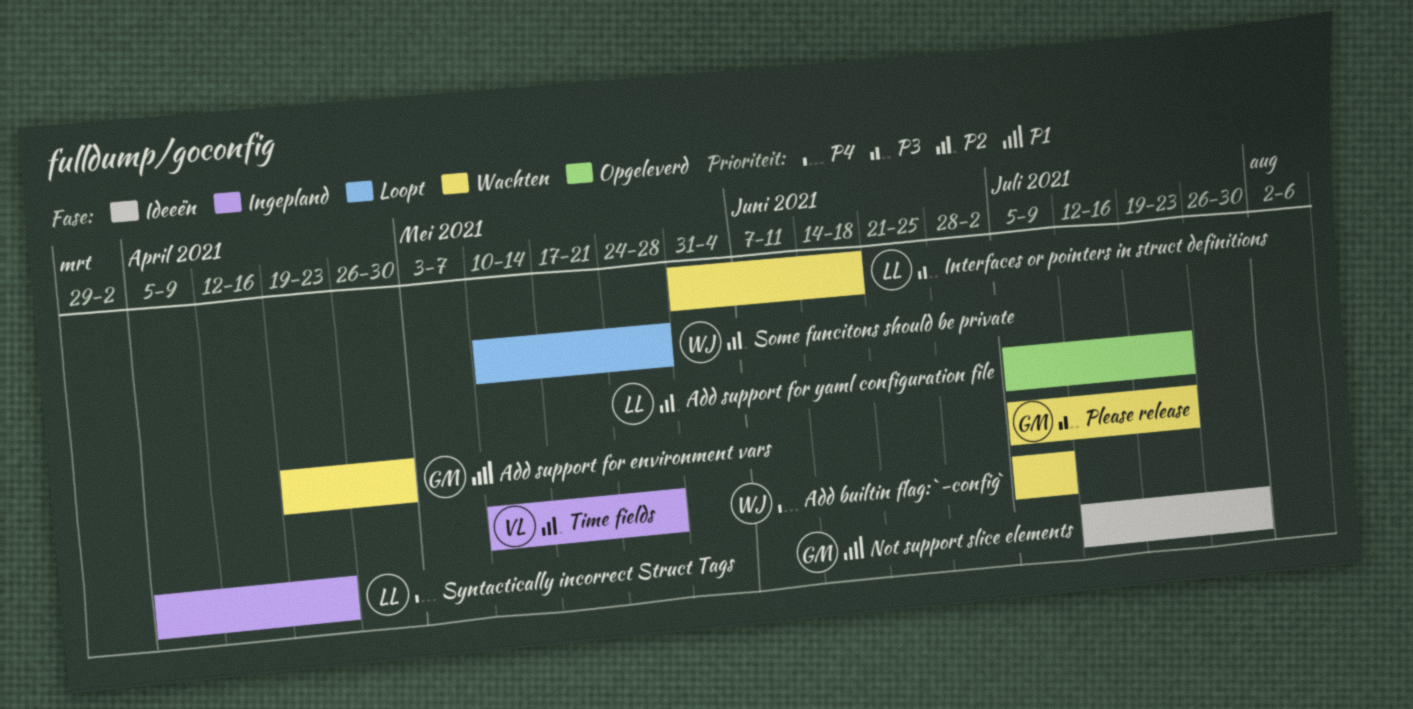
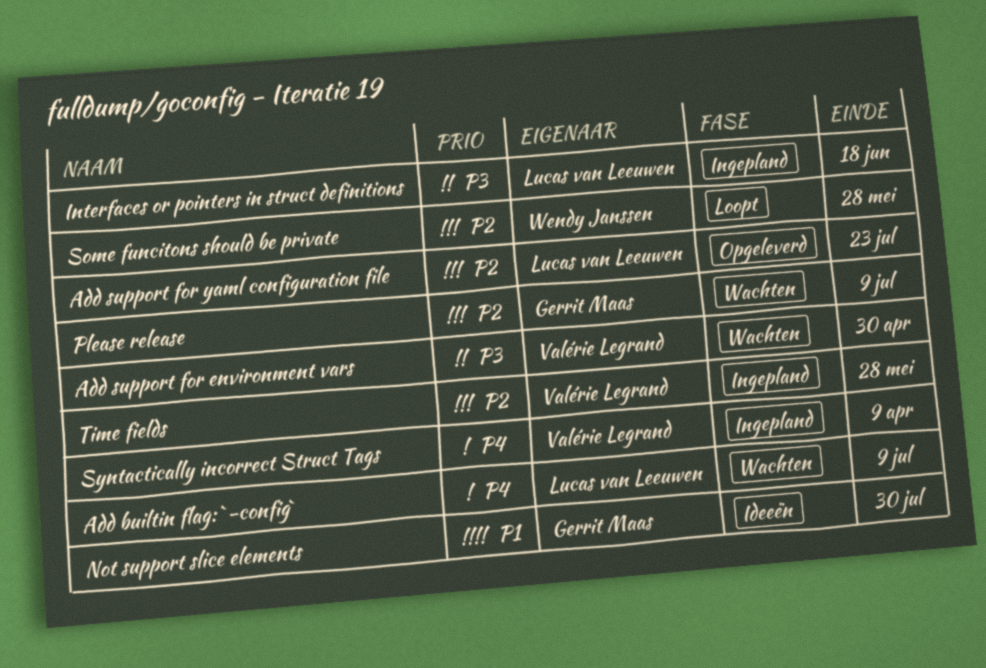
Add builtin flag: `-config`, owner: Wendy Janssen -> Lucas van Leeuwen
Add support for environment vars, owner: Gerrit Maas -> Valérie Legrand
Add support for environment vars, priority: P1 -> P3
Interfaces or pointers in struct definitions, status: Wachten -> Ingepland
Please release, priority: P3 -> P2
Please release, due: Jul 23 -> Jul 9
Syntactically incorrect Struct Tags, owner: Lucas van Leeuwen -> Valérie Legrand
Syntactically incorrect Struct Tags, due: Apr 23 -> Apr 9

